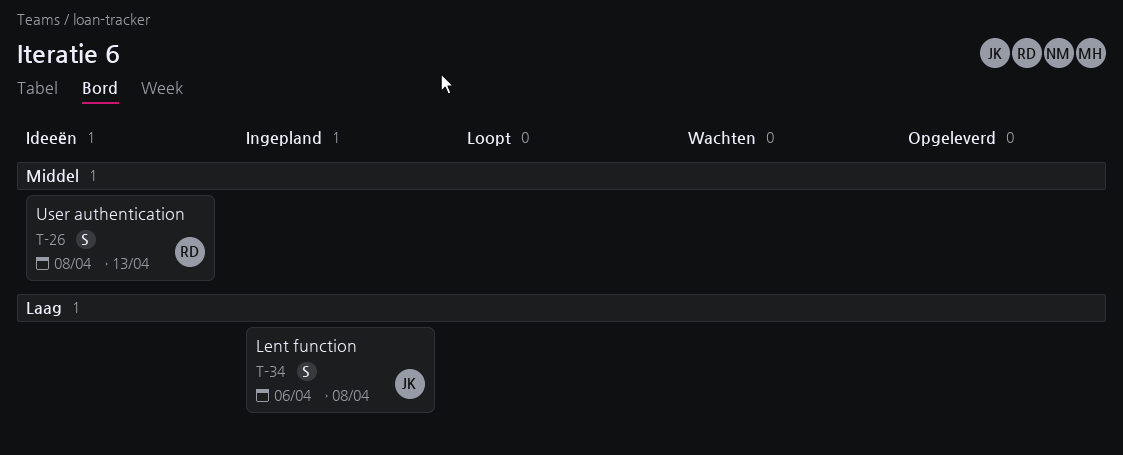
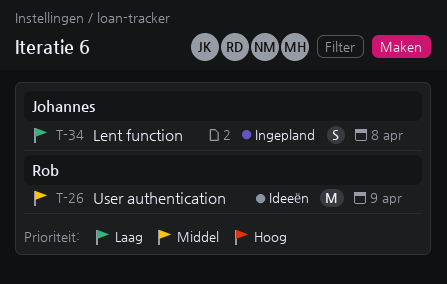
T-26, estimate: S -> M
T-26, due: Apr 13 -> Apr 9

